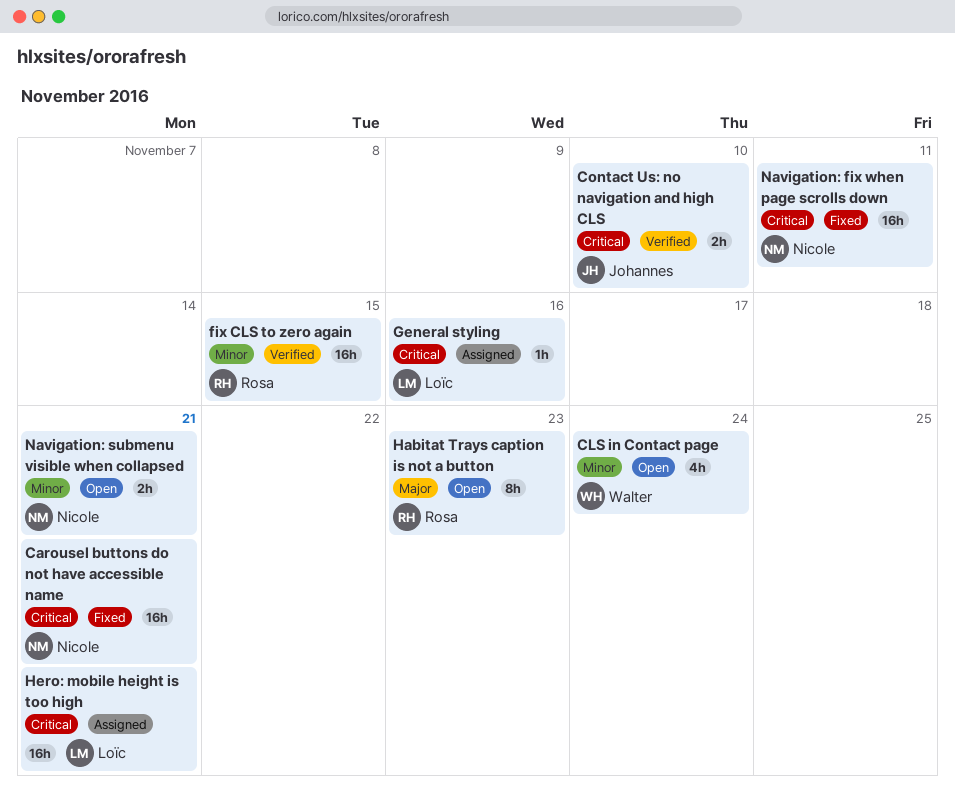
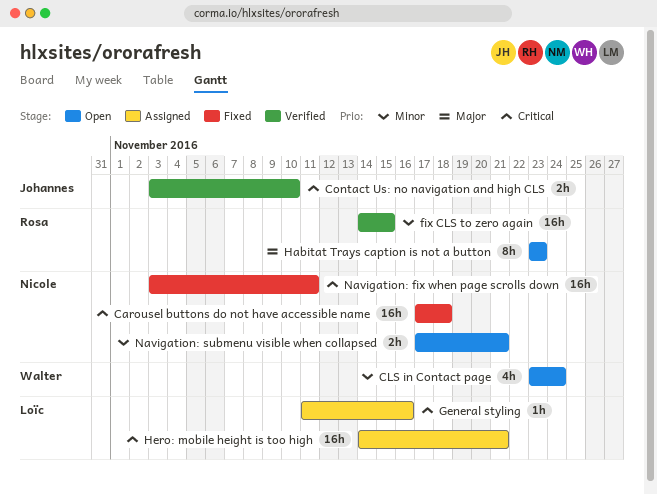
Carousel buttons do not have accessible name, due: Nov 21 -> Nov 18

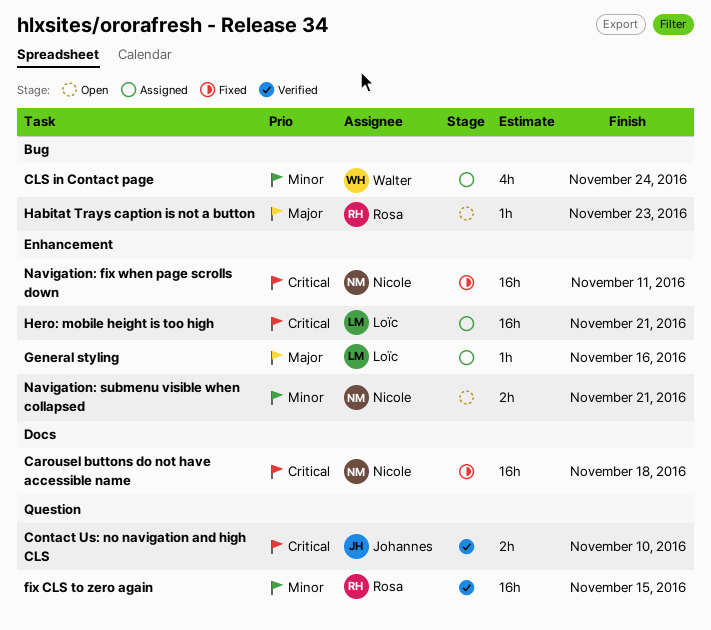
CLS in Contact page, status: Open -> Assigned
General styling, priority: Critical -> Major
Habitat Trays caption is not a button, estimate: 8h -> 1h

